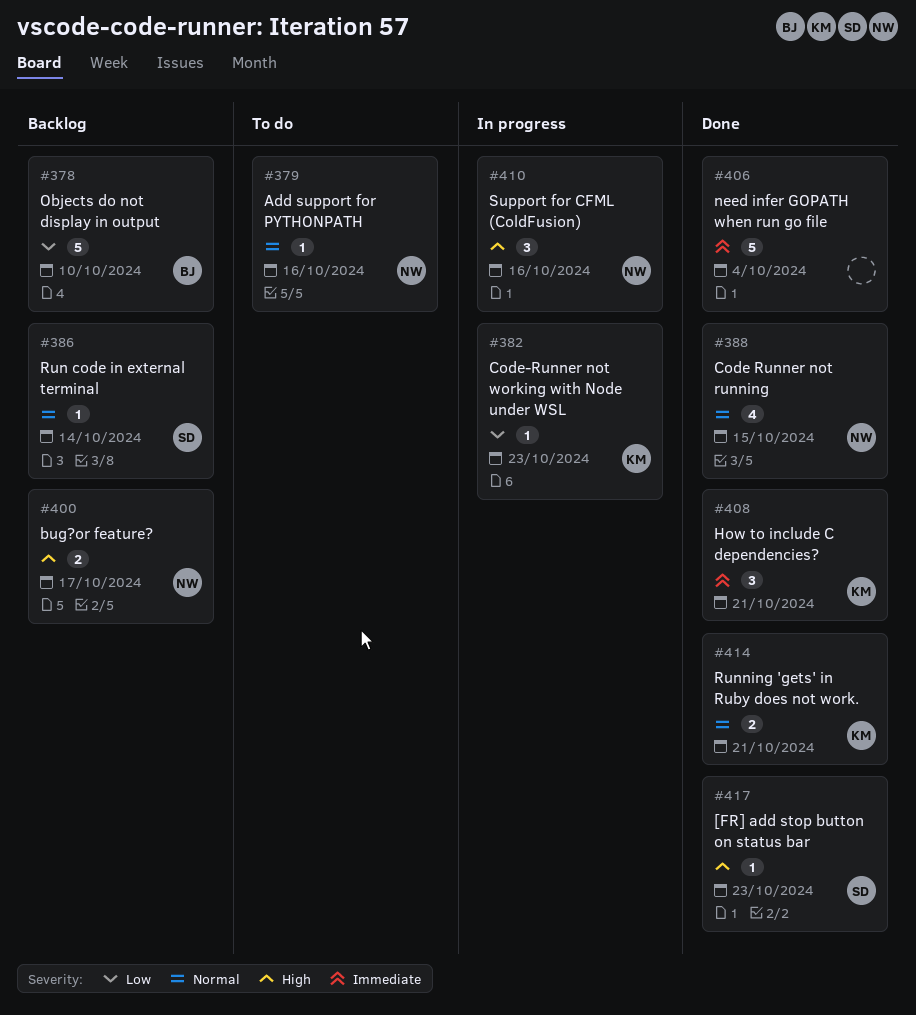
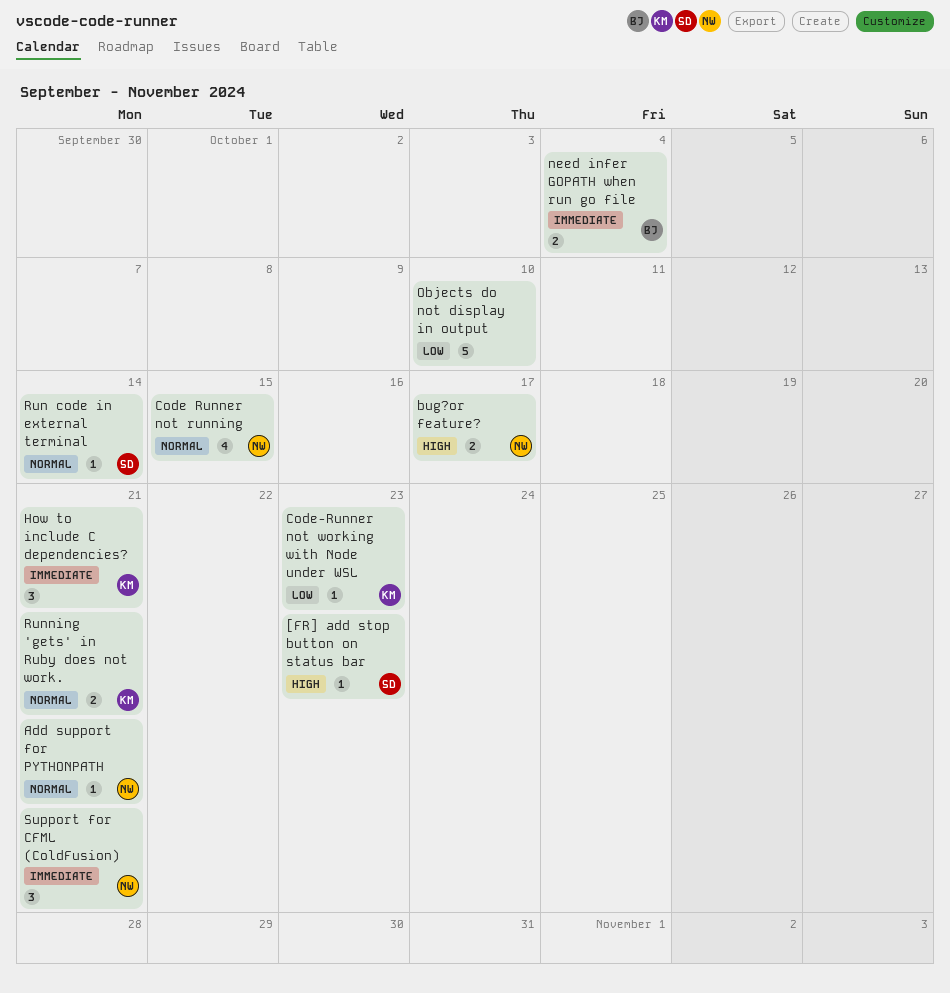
Add support for PYTHONPATH, due: Oct 16 -> Oct 21
need infer GOPATH when run go file, owner: none -> BJ
need infer GOPATH when run go file, estimate: 5 -> 2
Objects do not display in output, owner: BJ -> none
Support for CFML (ColdFusion), priority: High -> Immediate
Support for CFML (ColdFusion), due: Oct 16 -> Oct 21

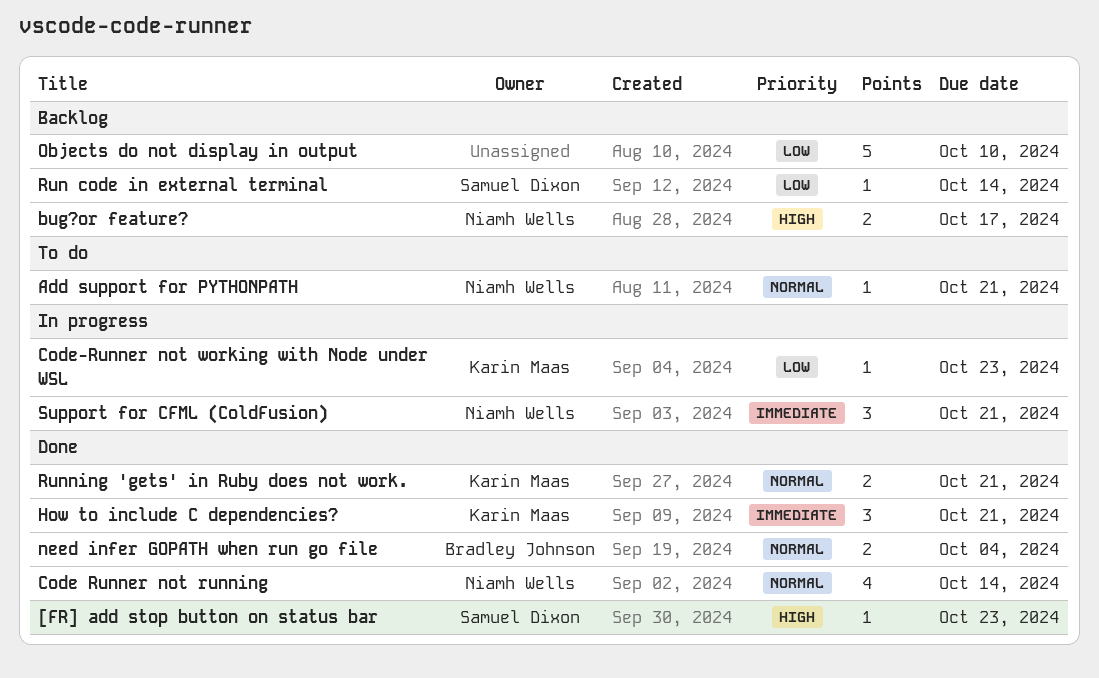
Code Runner not running, due: Oct 15 -> Oct 14
need infer GOPATH when run go file, priority: Immediate -> Normal
Run code in external terminal, priority: Normal -> Low

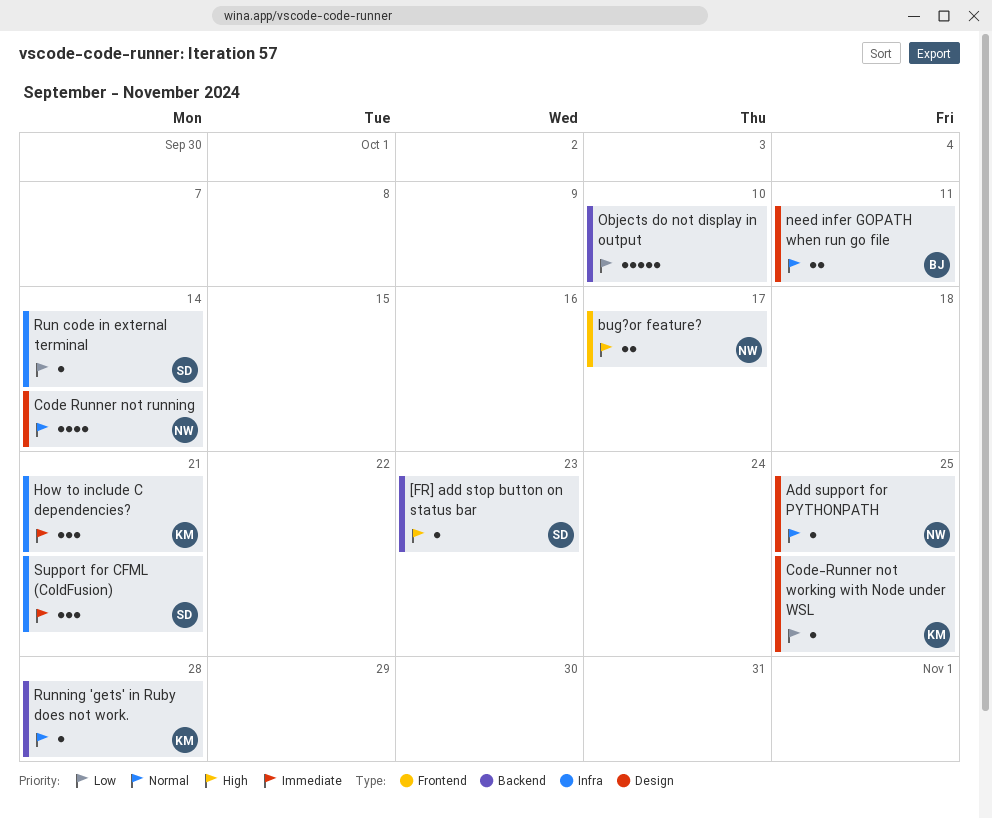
Add support for PYTHONPATH, due: Oct 21 -> Oct 25
Code-Runner not working with Node under WSL, due: Oct 23 -> Oct 25
need infer GOPATH when run go file, due: Oct 4 -> Oct 11
Running 'gets' in Ruby does not work., estimate: 2 -> 1
Running 'gets' in Ruby does not work., due: Oct 21 -> Oct 28
Support for CFML (ColdFusion), owner: Niamh Wells -> Samuel Dixon

